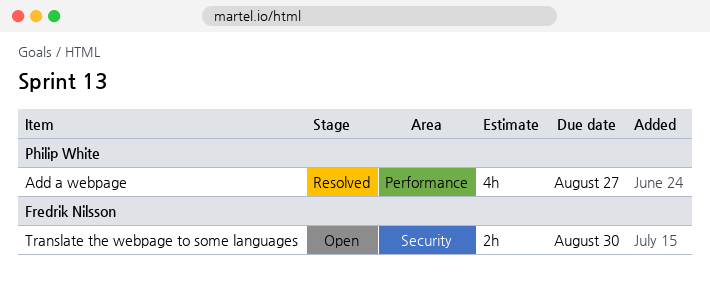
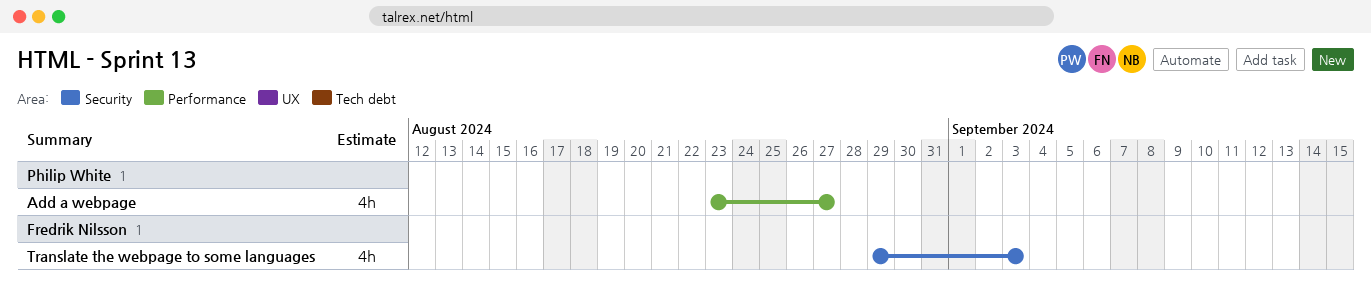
Translate the webpage to some languages, estimate: 2h -> 4h
Translate the webpage to some languages, due: Aug 30 -> Sep 3

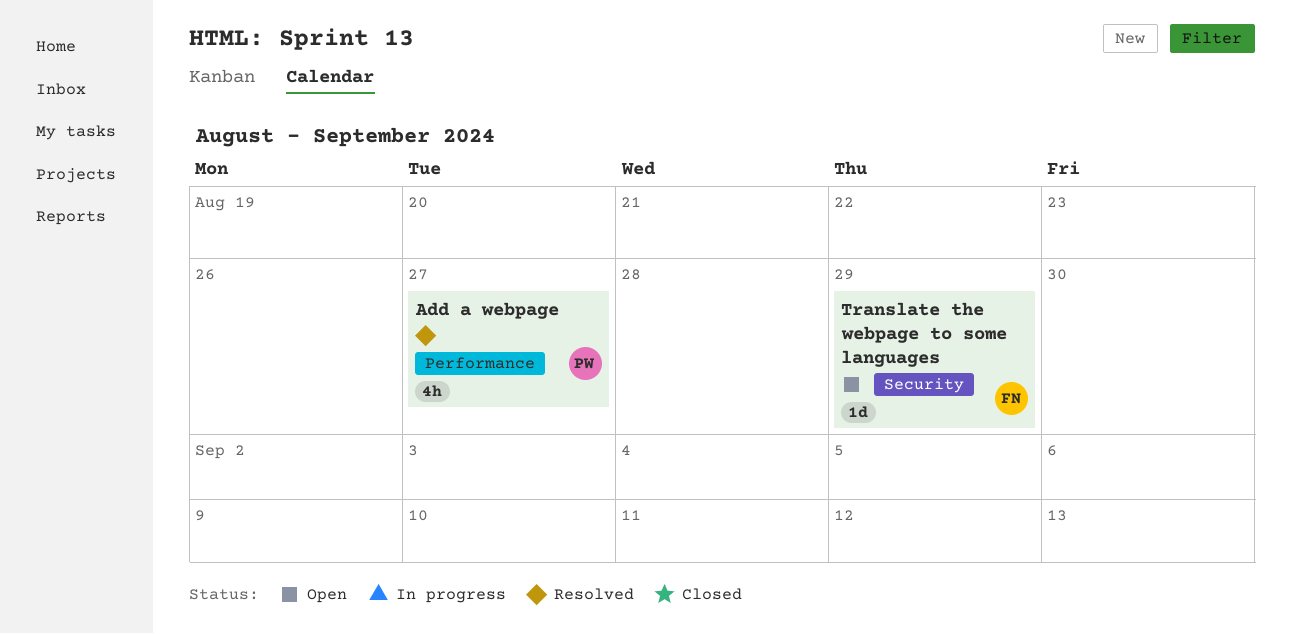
Translate the webpage to some languages, estimate: 4h -> 1d
Translate the webpage to some languages, due: Sep 3 -> Aug 29

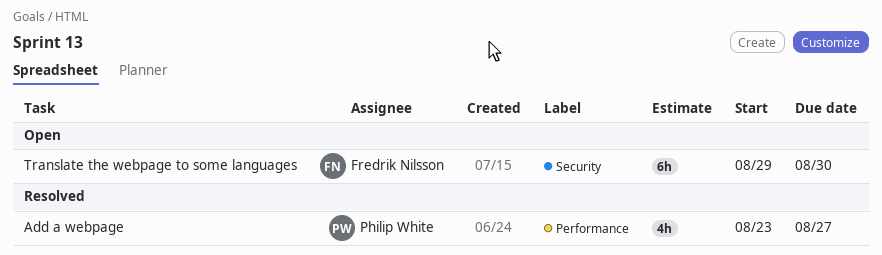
Translate the webpage to some languages, estimate: 1d -> 6h
Translate the webpage to some languages, due: Aug 29 -> Aug 30

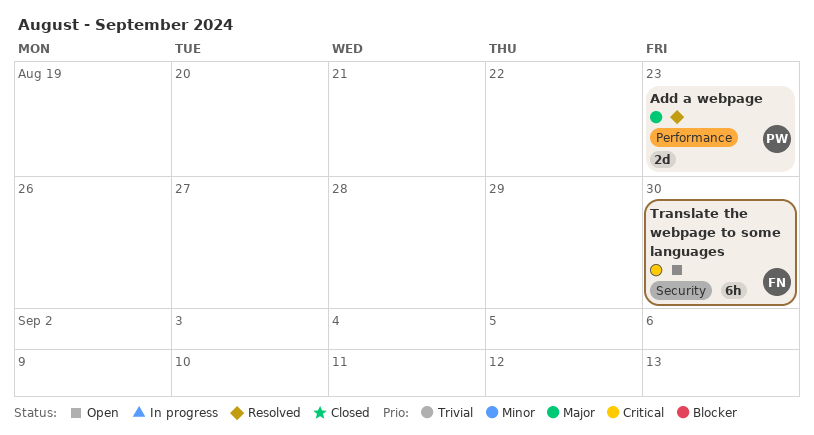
Add a webpage, estimate: 4h -> 2d
Add a webpage, due: Aug 27 -> Aug 23

